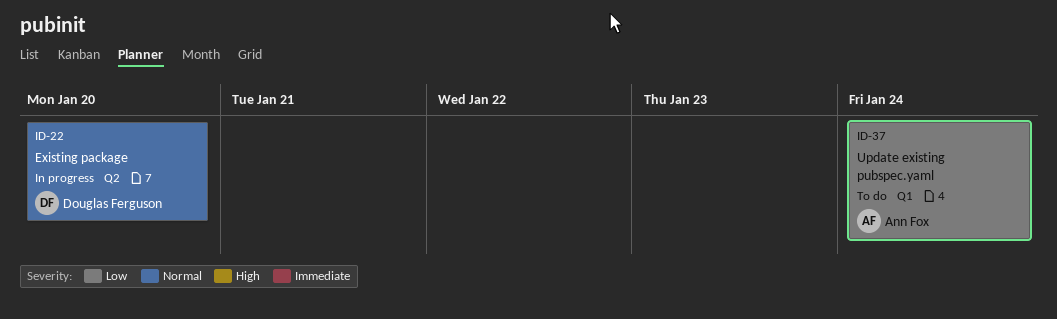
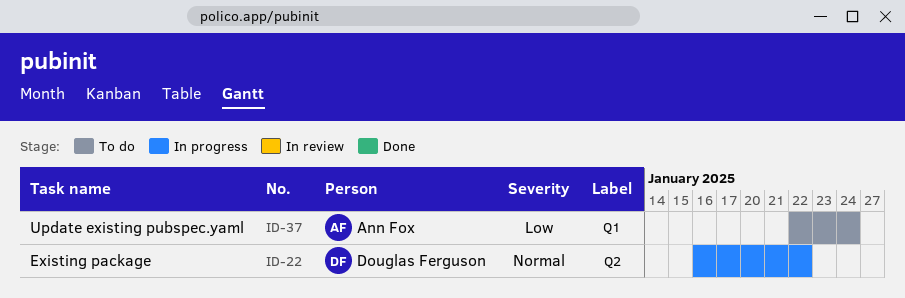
ID-22, due: Jan 20 -> Jan 22

